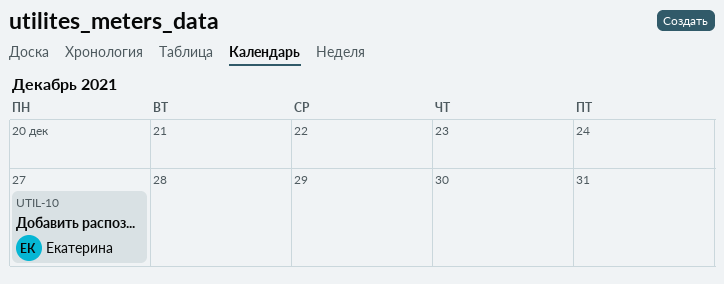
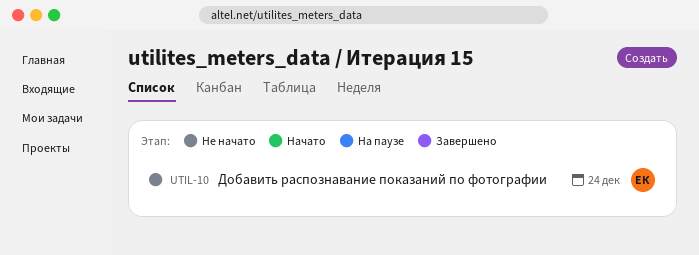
UTIL-10, due: Dec 27 -> Dec 24

